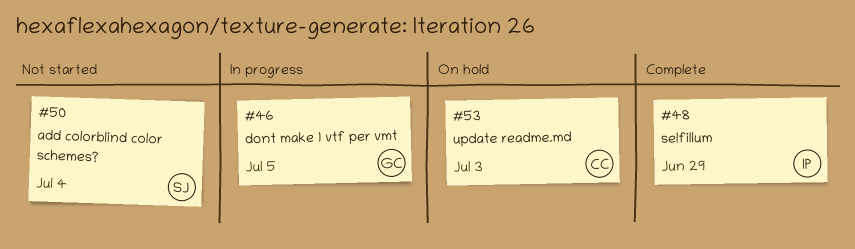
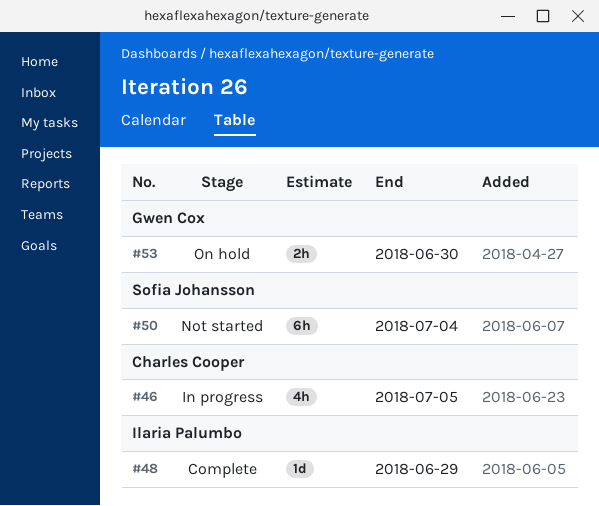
#46, owner: Gwen Cox -> Charles Cooper
#53, owner: Charles Cooper -> Gwen Cox
#53, due: Jul 3 -> Jun 30

